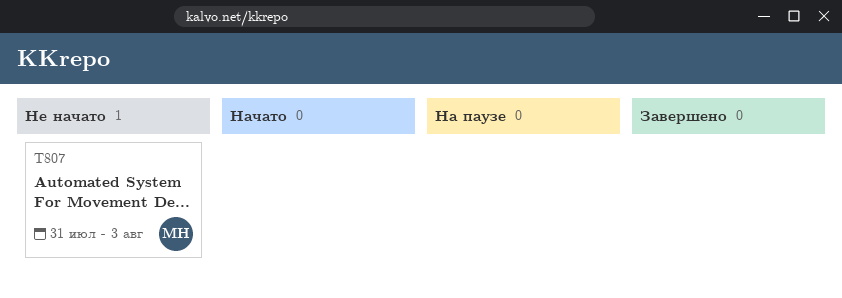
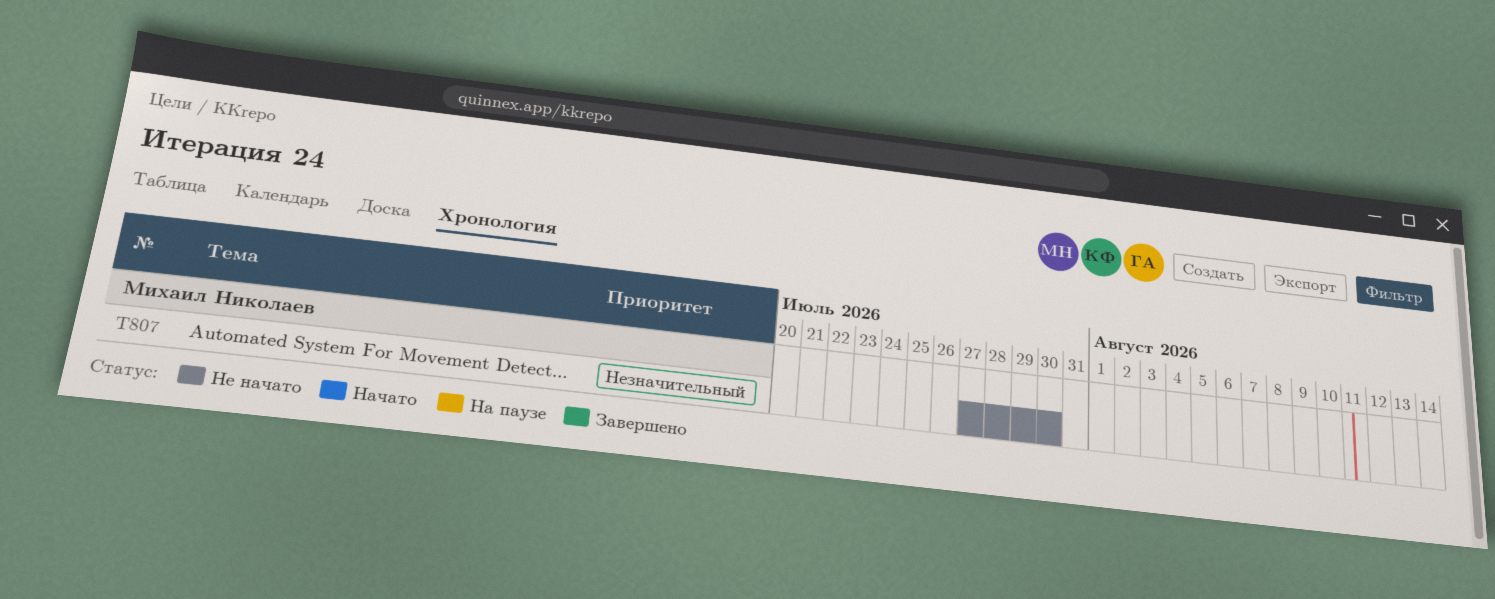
T807, start: Jul 31 -> Jul 27
T807, due: Aug 3 -> Jul 30

